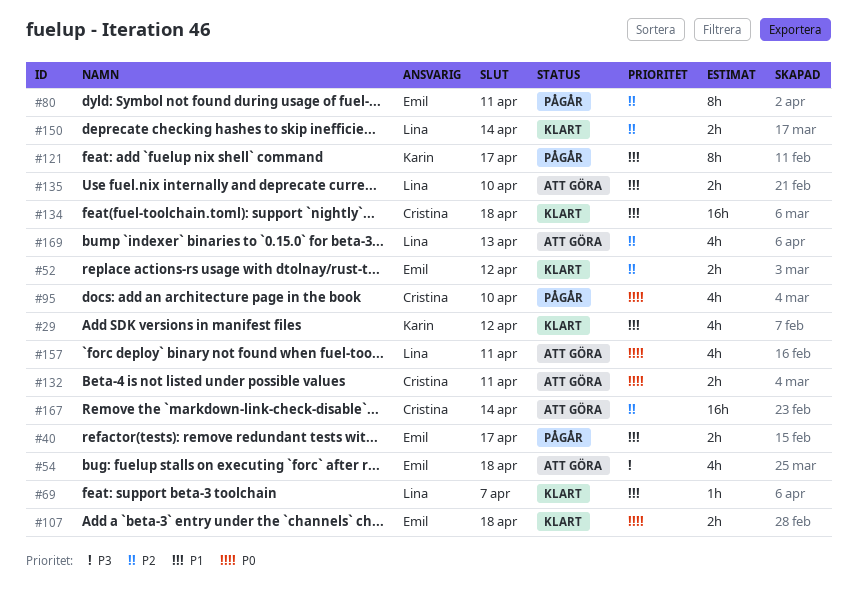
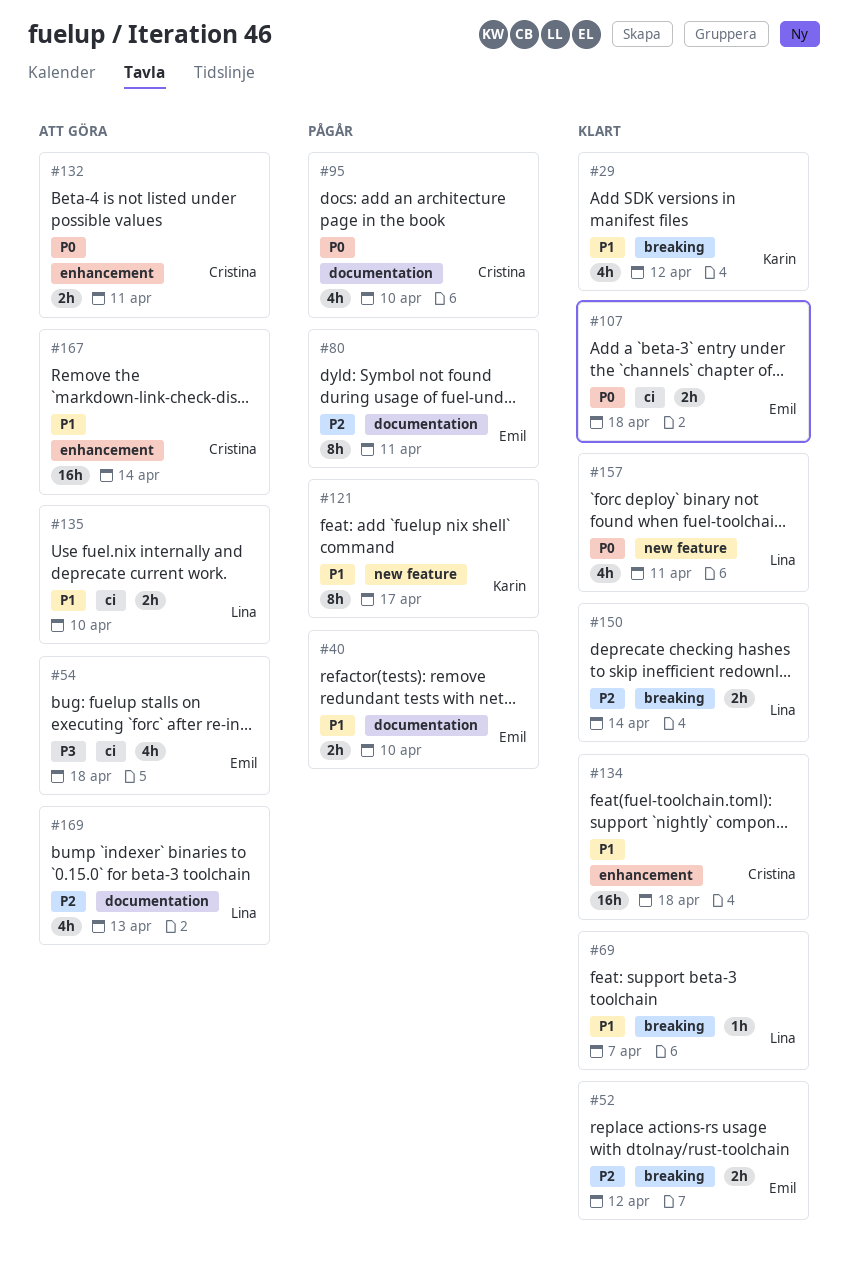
#40, due: Apr 17 -> Apr 10
#157, status: Att göra -> Klart
#167, priority: P2 -> P1

